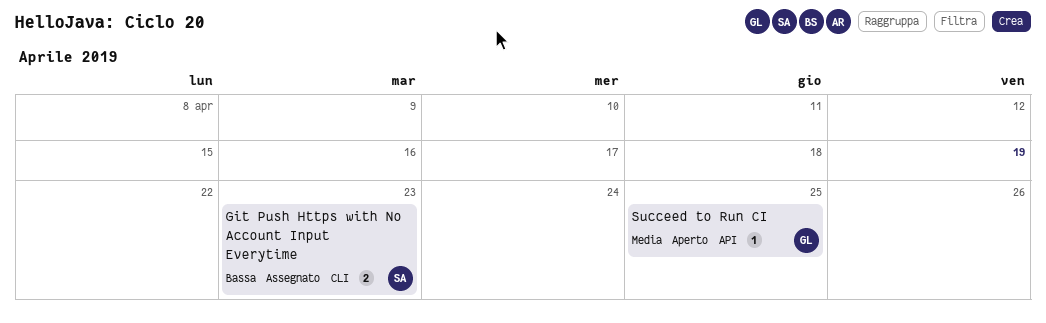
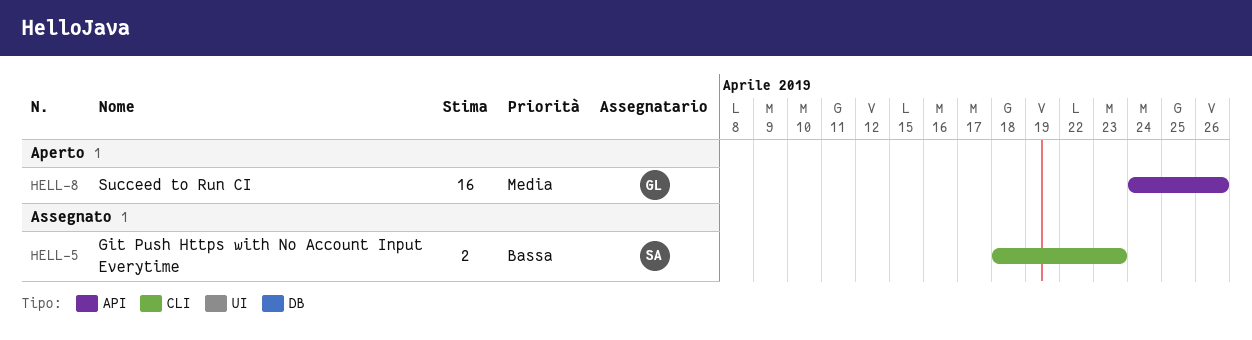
Succeed to Run CI, estimate: 1 -> 16
Succeed to Run CI, due: Apr 25 -> Apr 26

